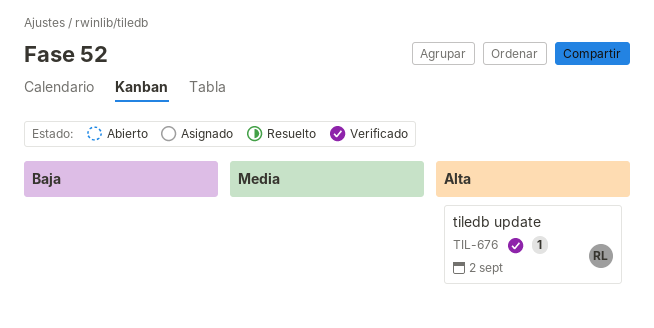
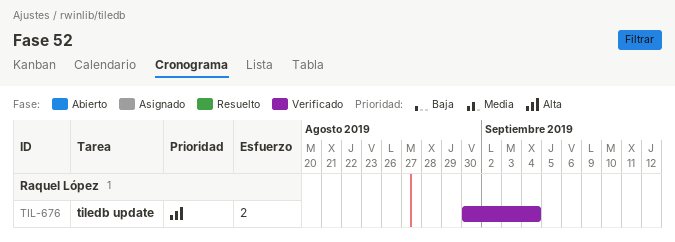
TIL-676, estimate: 1 -> 2
TIL-676, due: Sep 2 -> Sep 4

